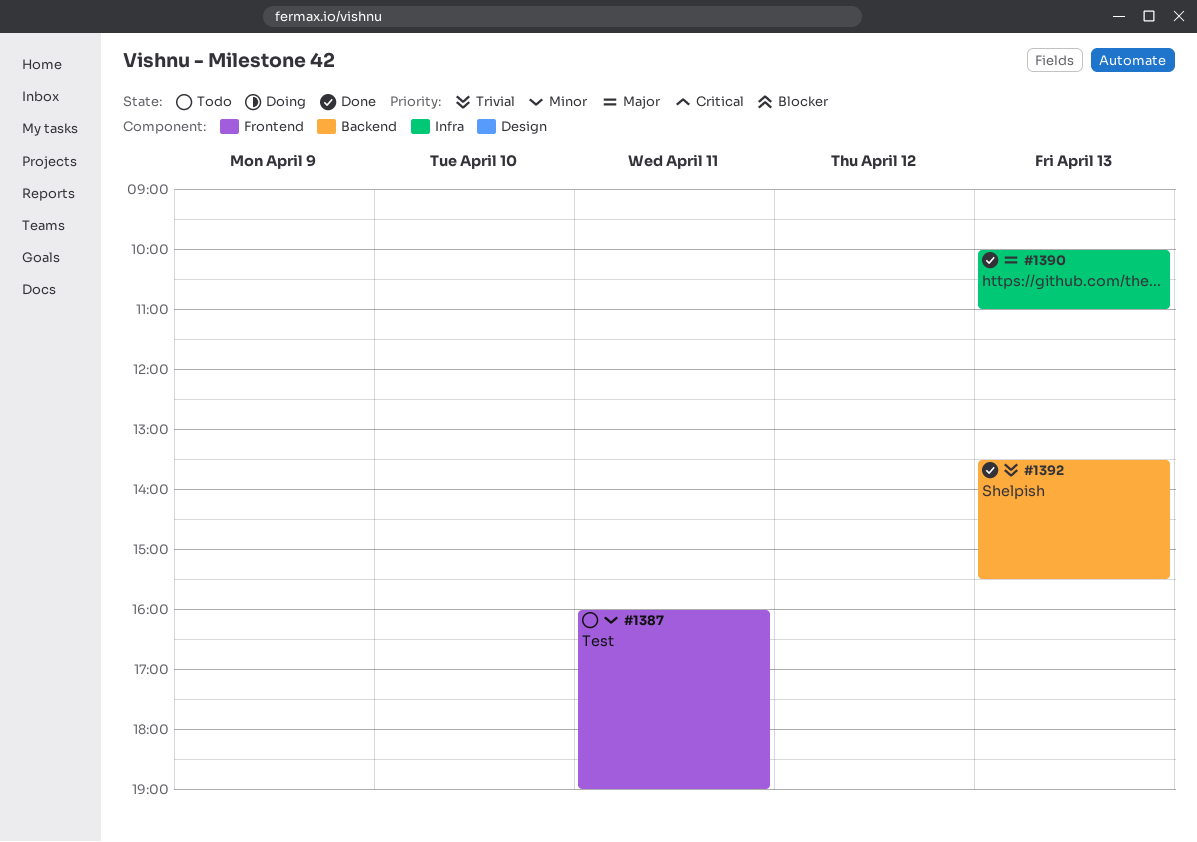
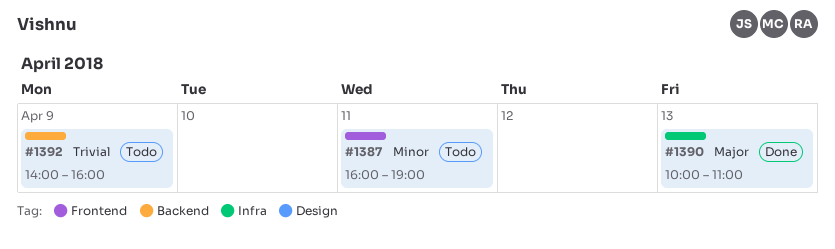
#1392, status: Done -> Todo
#1392, day: Apr 13 -> Apr 9
#1392, begins: 13:30 -> 14:00
#1392, ends: 15:30 -> 16:00

